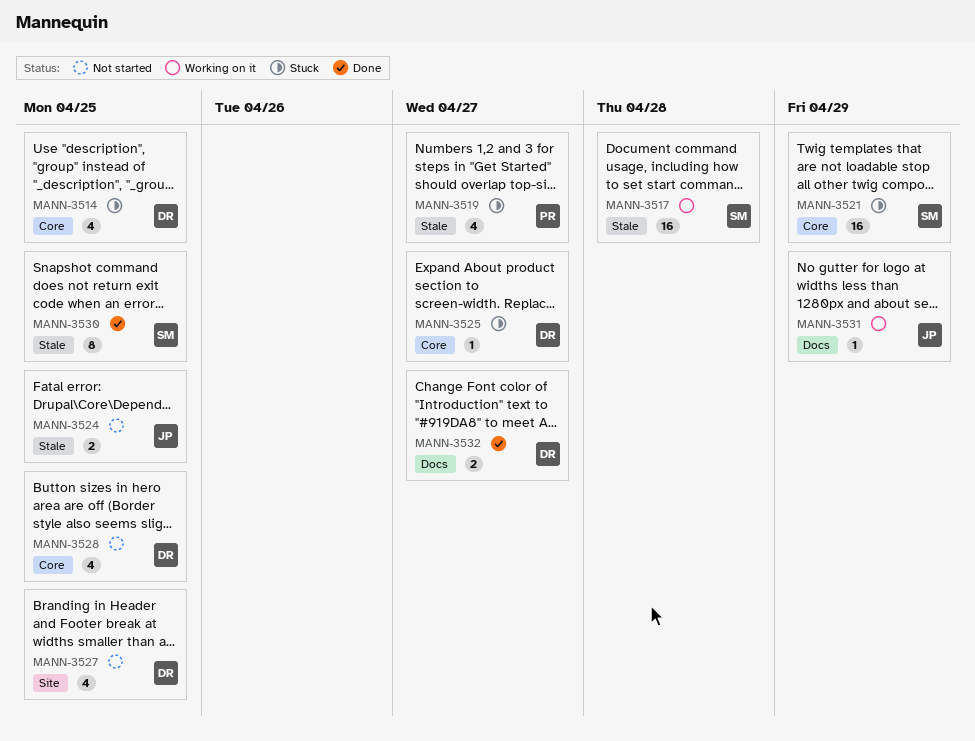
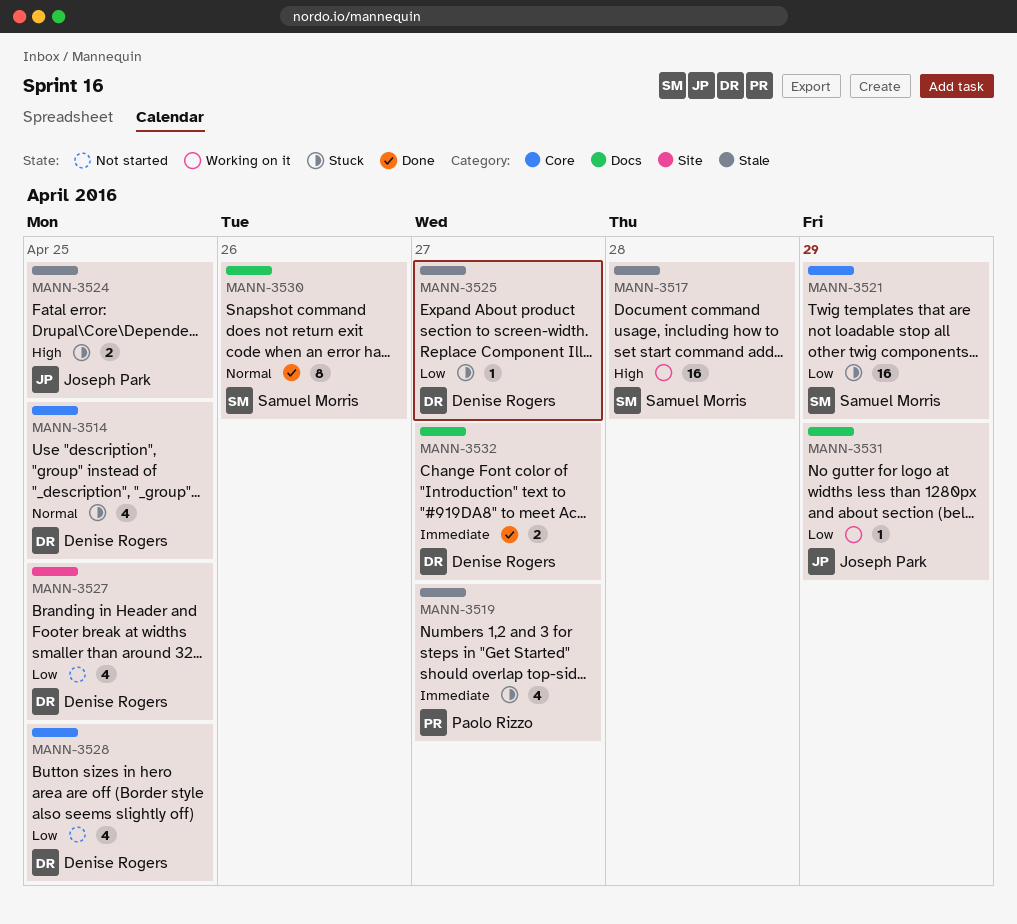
MANN-3524, status: Not started -> Stuck
MANN-3525, label: Core -> Stale
MANN-3530, label: Stale -> Docs
MANN-3530, due: Apr 25 -> Apr 26

